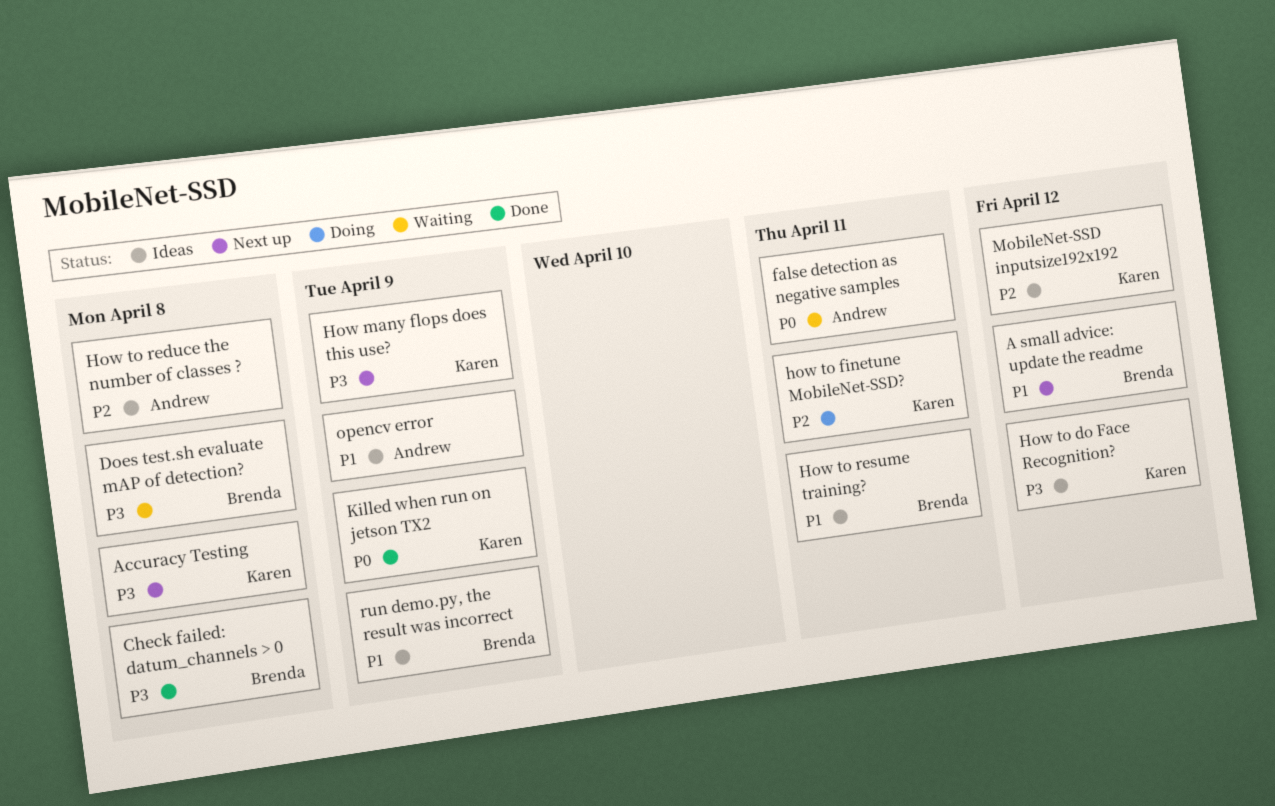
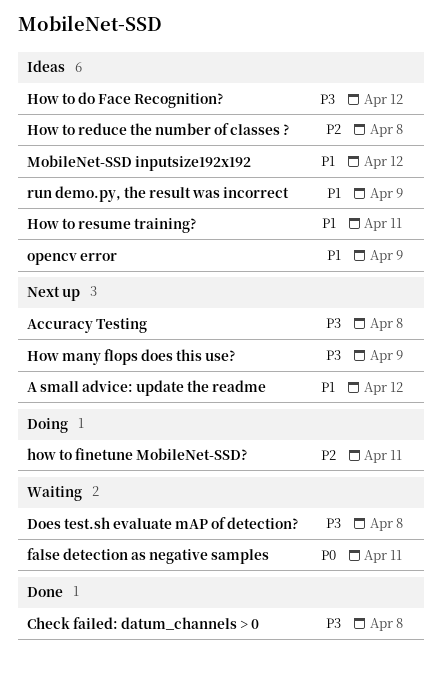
Killed when run on jetson TX2: present -> none
MobileNet-SSD inputsize192x192, priority: P2 -> P1

